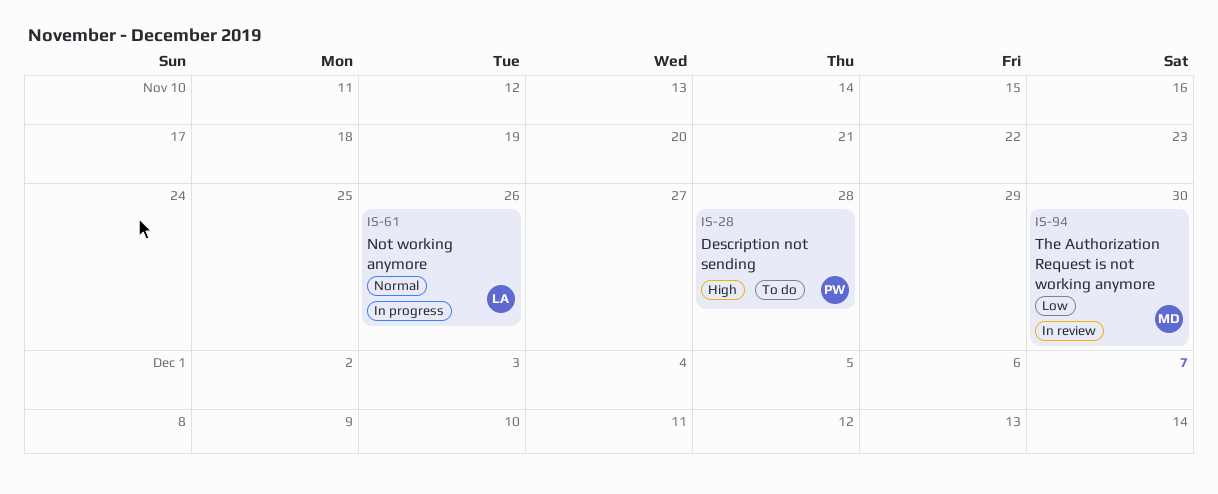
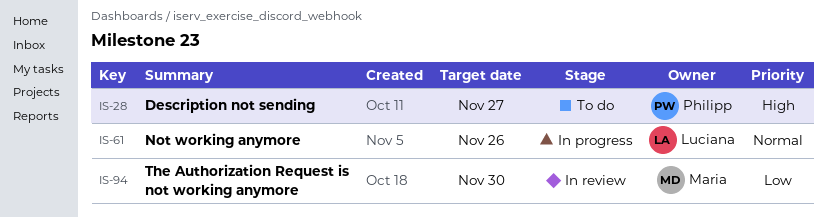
IS-28, due: Nov 28 -> Nov 27

